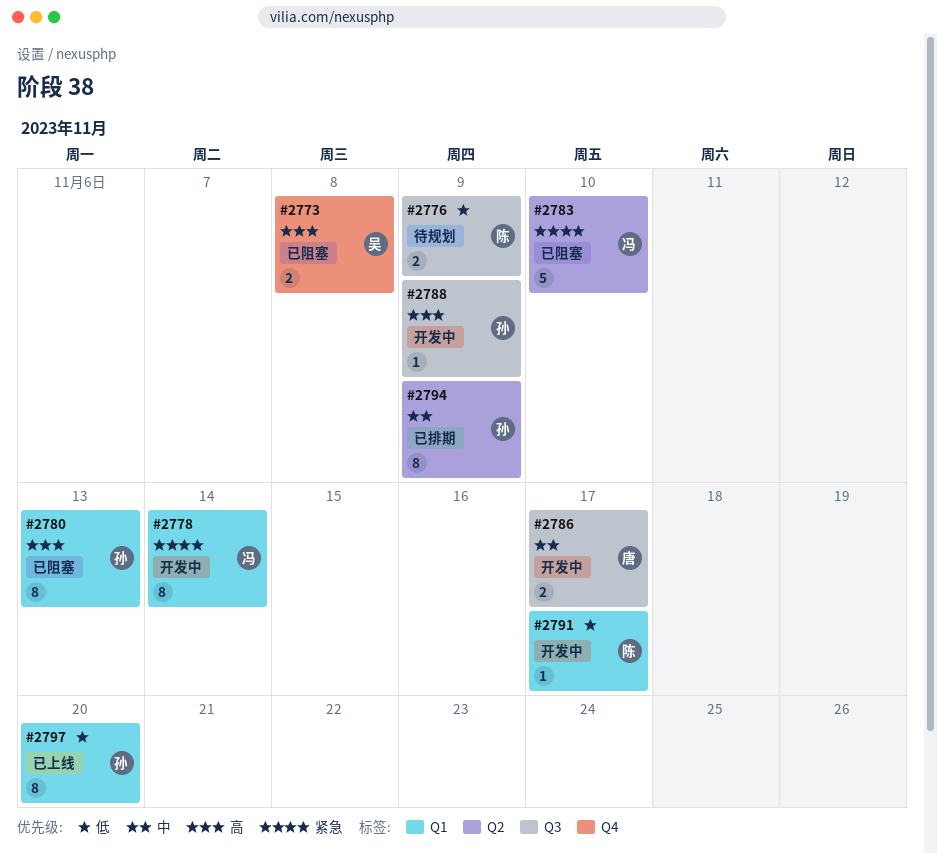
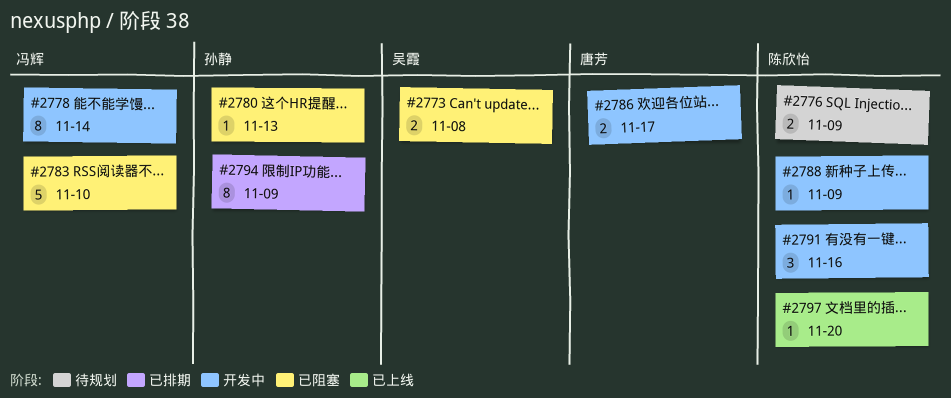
#2780, estimate: 8 -> 1
#2788, owner: 孙静 -> 陈欣怡
#2791, estimate: 1 -> 3
#2791, due: Nov 17 -> Nov 16
#2797, owner: 孙静 -> 陈欣怡
#2797, estimate: 8 -> 1

